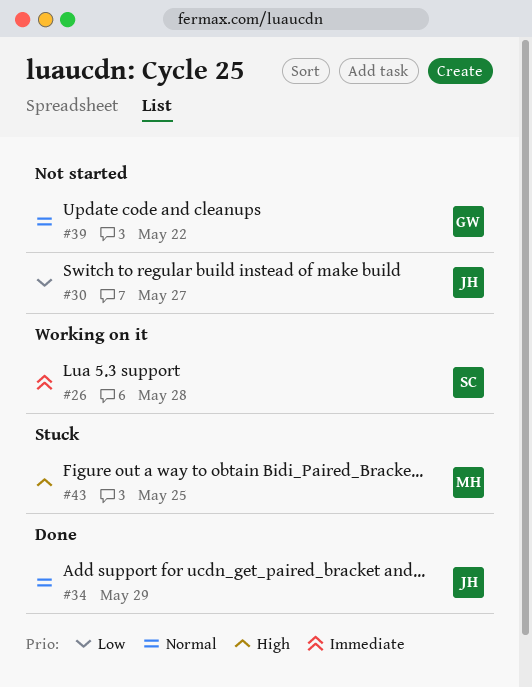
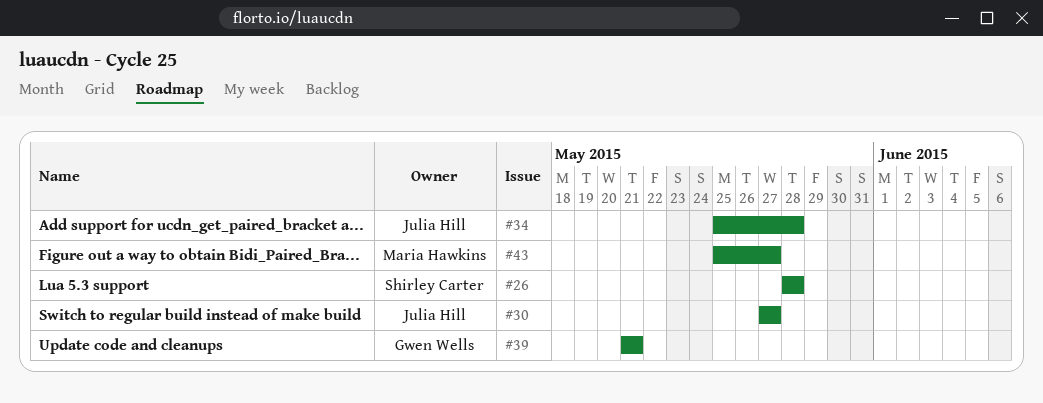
#34, due: May 29 -> May 28
#39, due: May 22 -> May 21
#43, due: May 25 -> May 27

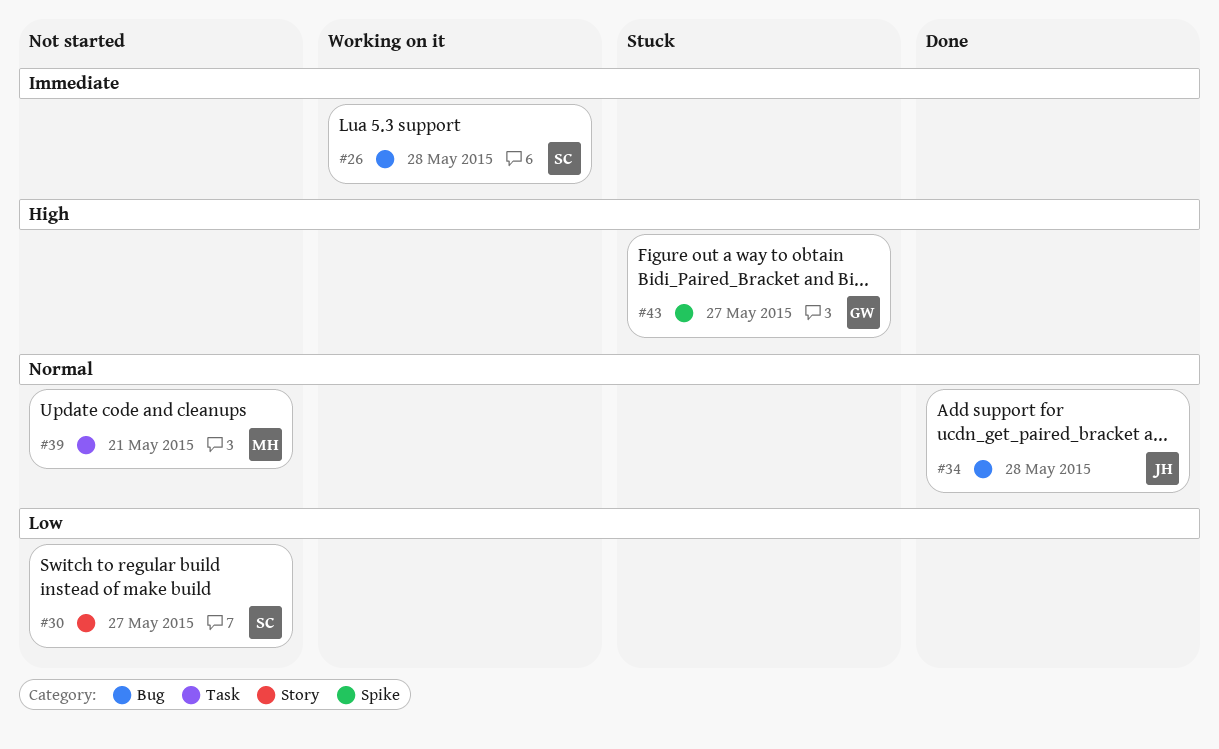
#30, owner: Julia Hill -> Shirley Carter
#39, owner: Gwen Wells -> Maria Hawkins
#43, owner: Maria Hawkins -> Gwen Wells

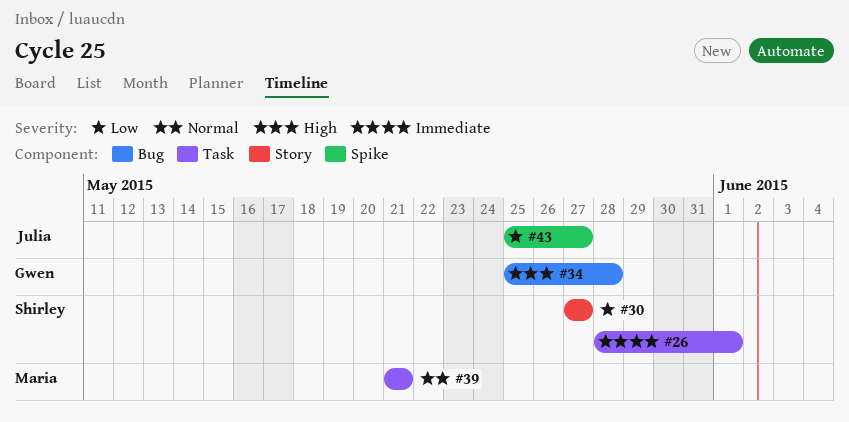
#26, label: Bug -> Task
#26, due: May 28 -> Jun 1
#34, owner: Julia -> Gwen
#34, priority: Normal -> High
#43, owner: Gwen -> Julia
#43, priority: High -> Low

